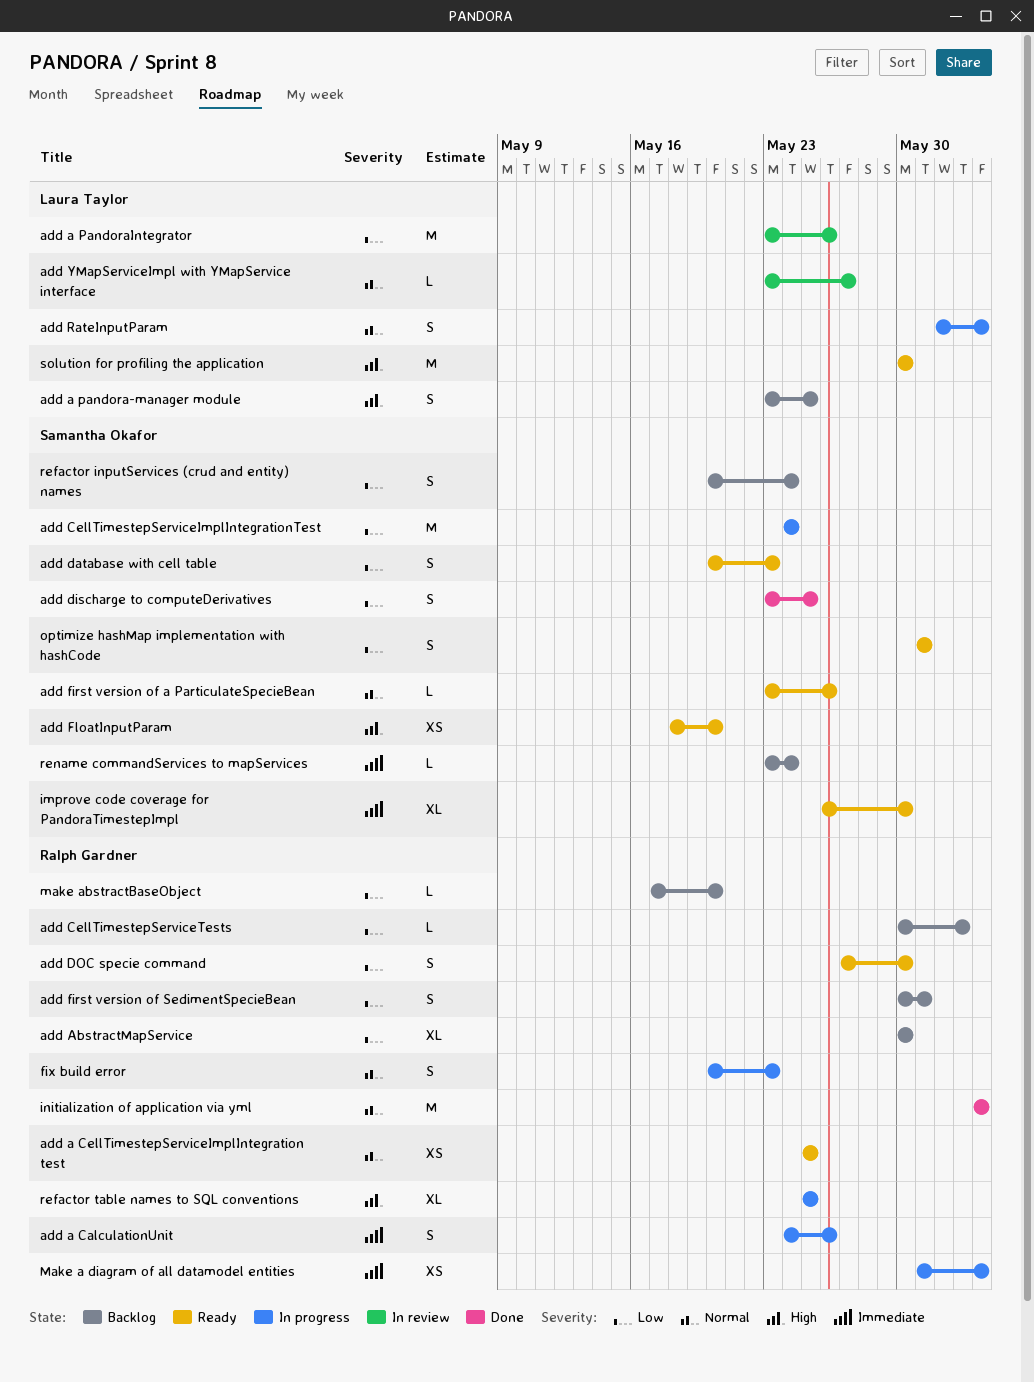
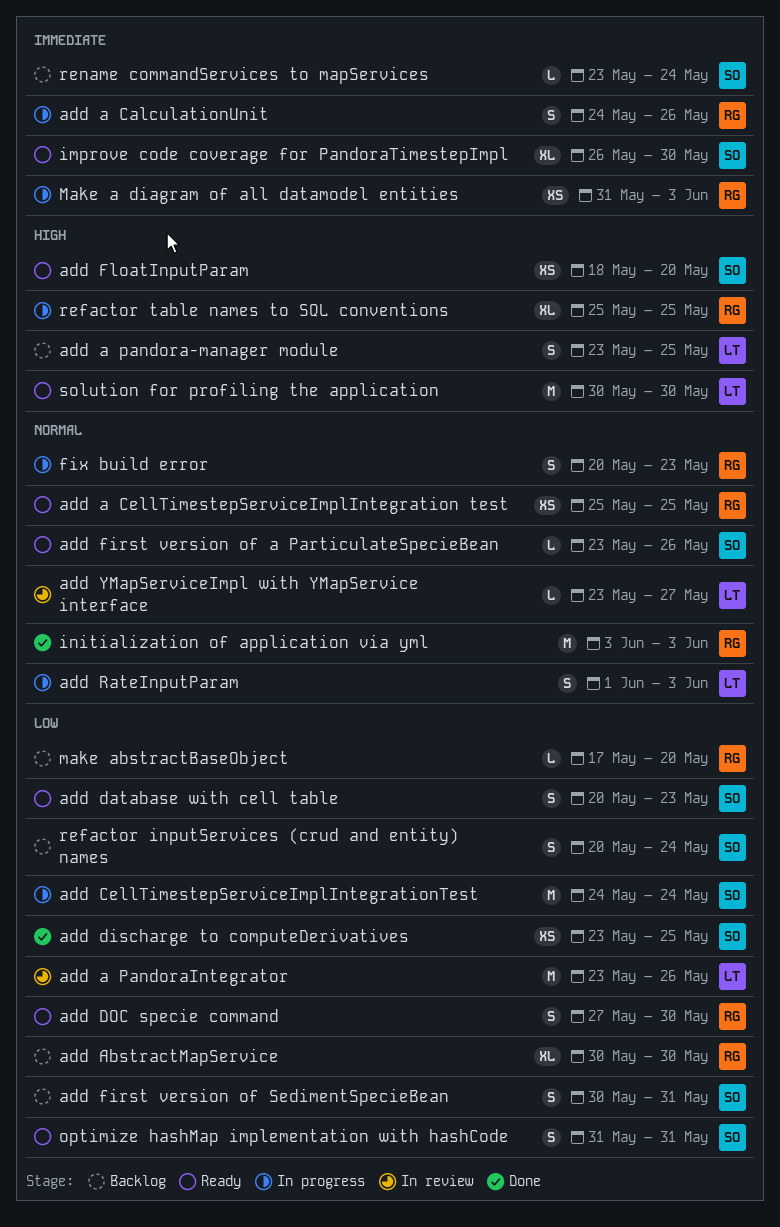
add CellTimestepServiceTests: present -> none
add discharge to computeDerivatives, estimate: S -> XS
add first version of SedimentSpecieBean, owner: Ralph Gardner -> Samantha Okafor

